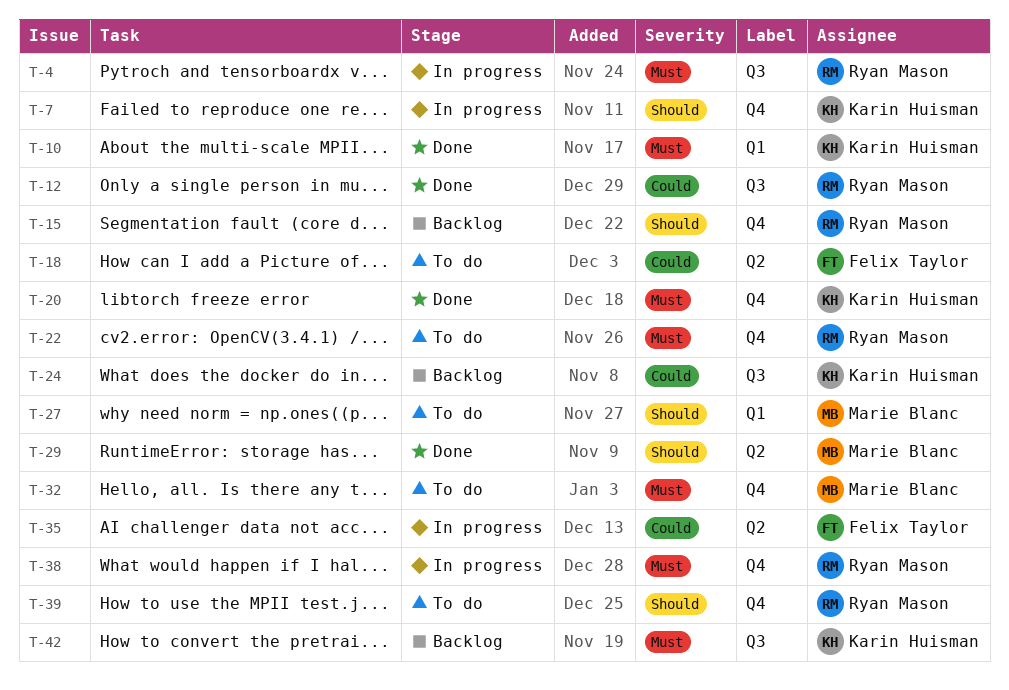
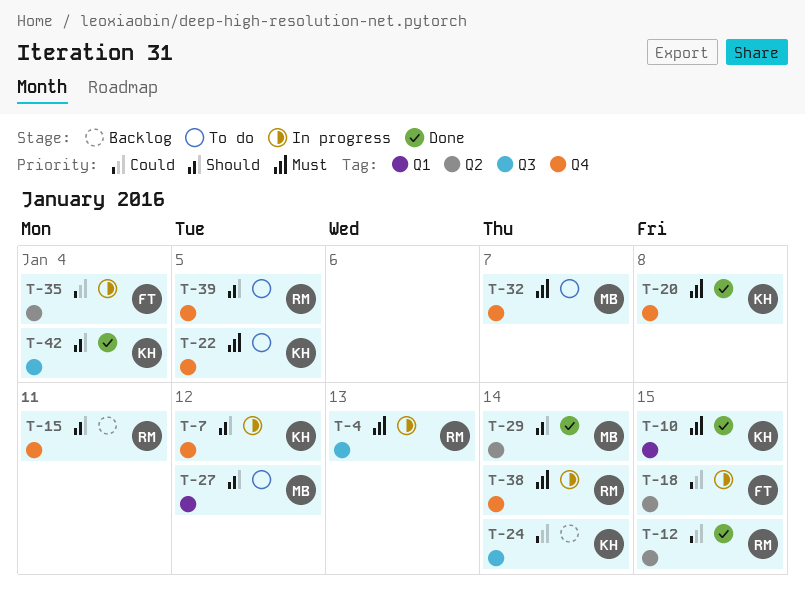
T-12, label: Q3 -> Q2
T-18, status: To do -> In progress
T-22, owner: Ryan Mason -> Karin Huisman
T-42, status: Backlog -> Done
T-42, priority: Must -> Should

